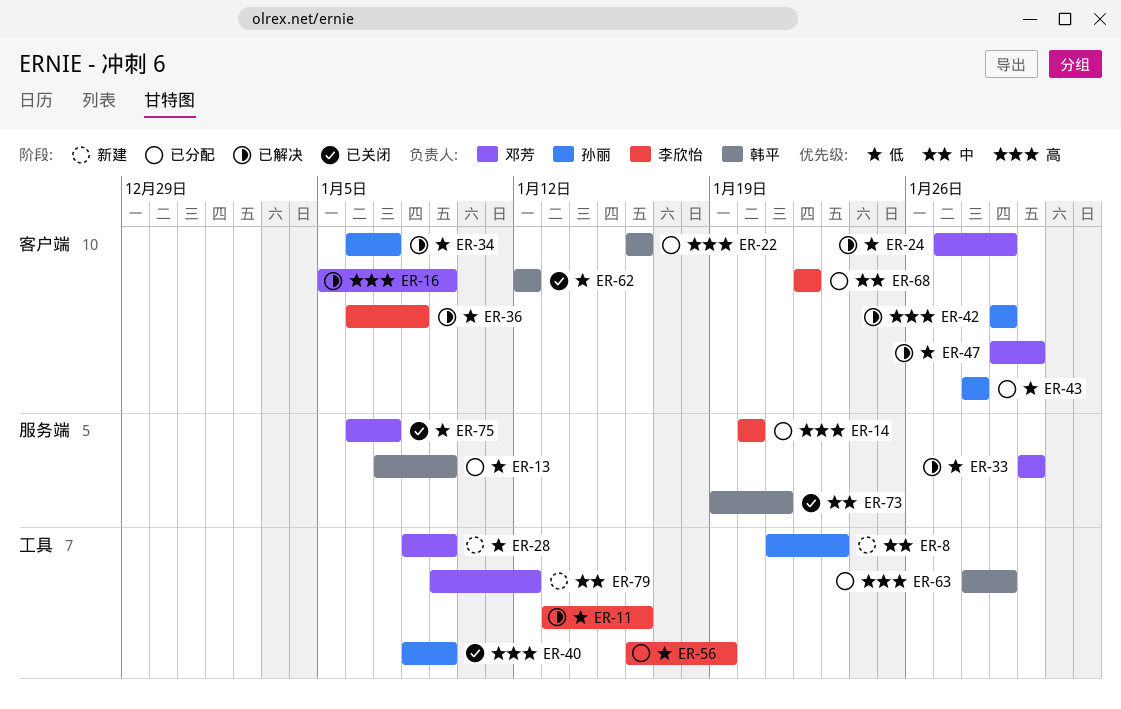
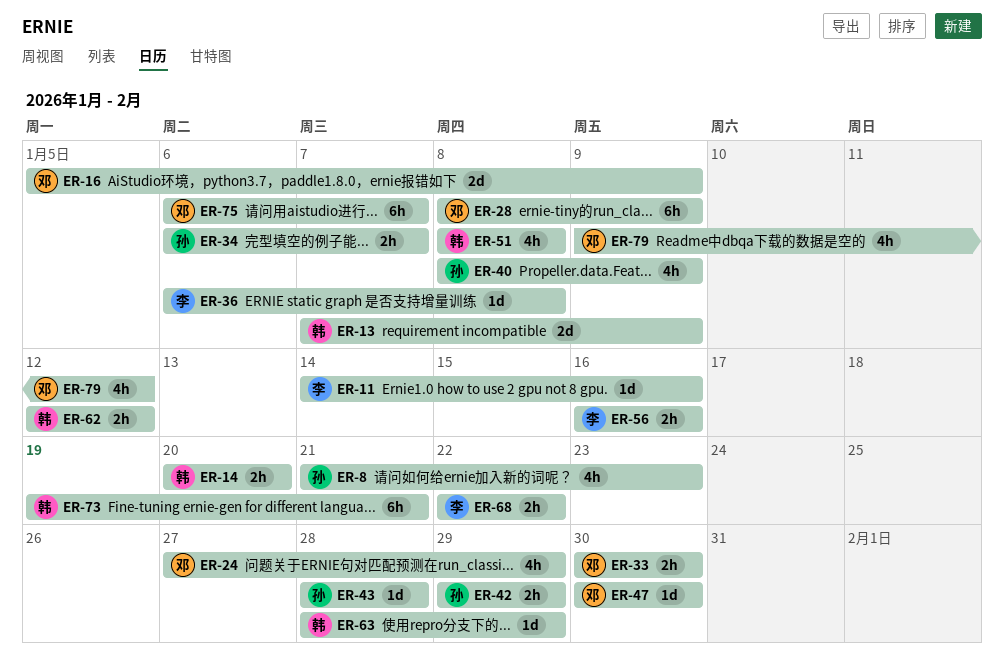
ER-11, start: Jan 13 -> Jan 14
ER-14, owner: 李欣怡 -> 韩平
ER-22: present -> none
ER-47, start: Jan 29 -> Jan 30
ER-51: none -> present
ER-56, due: Jan 19 -> Jan 16

